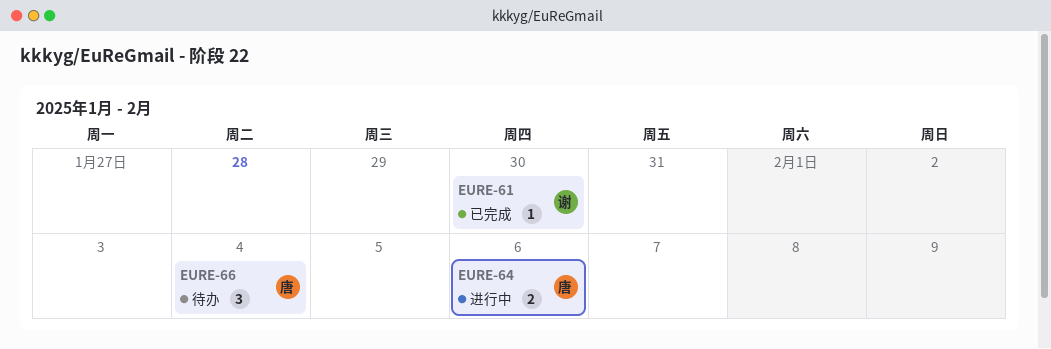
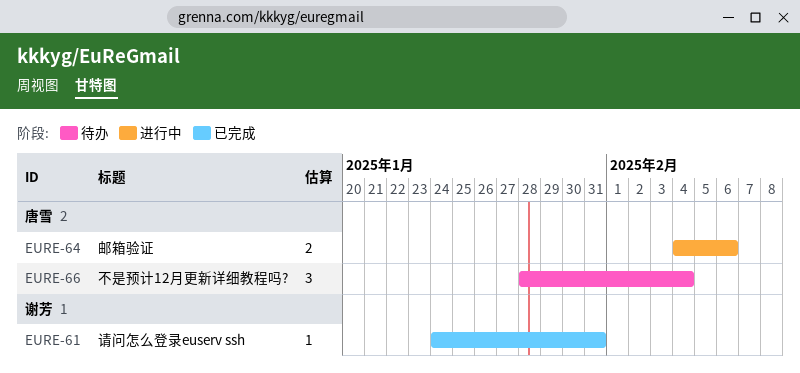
EURE-61, due: Jan 30 -> Jan 31

